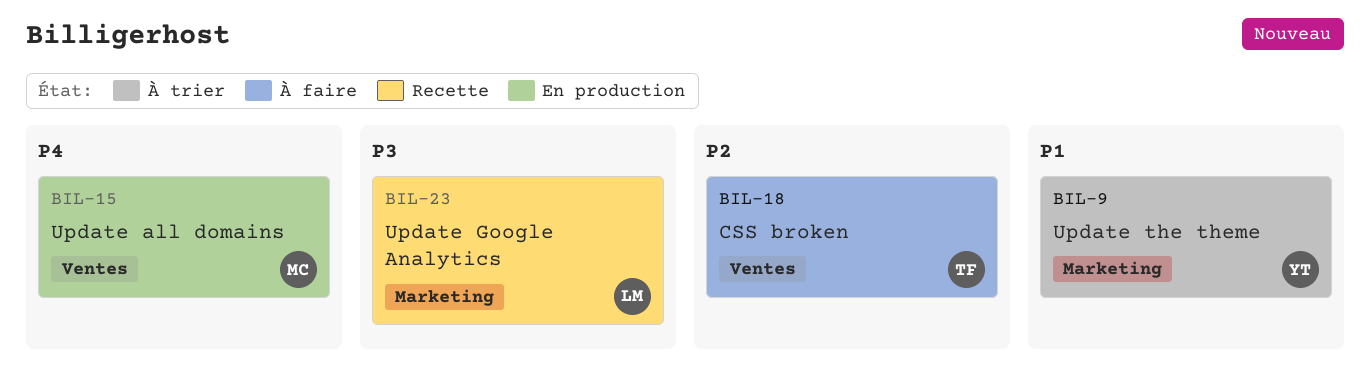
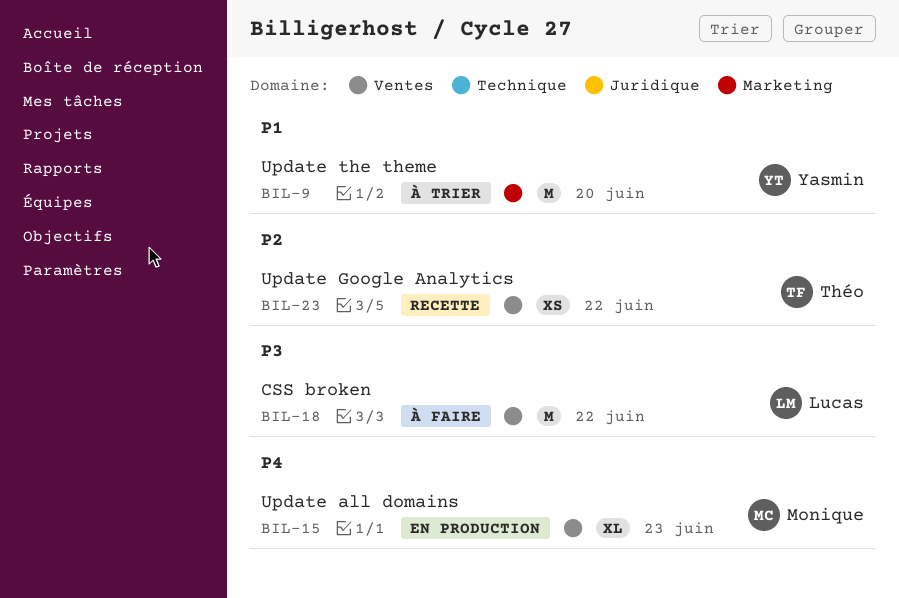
BIL-18, owner: Théo -> Lucas
BIL-18, priority: P2 -> P3
BIL-23, owner: Lucas -> Théo
BIL-23, priority: P3 -> P2
BIL-23, label: Marketing -> Ventes

